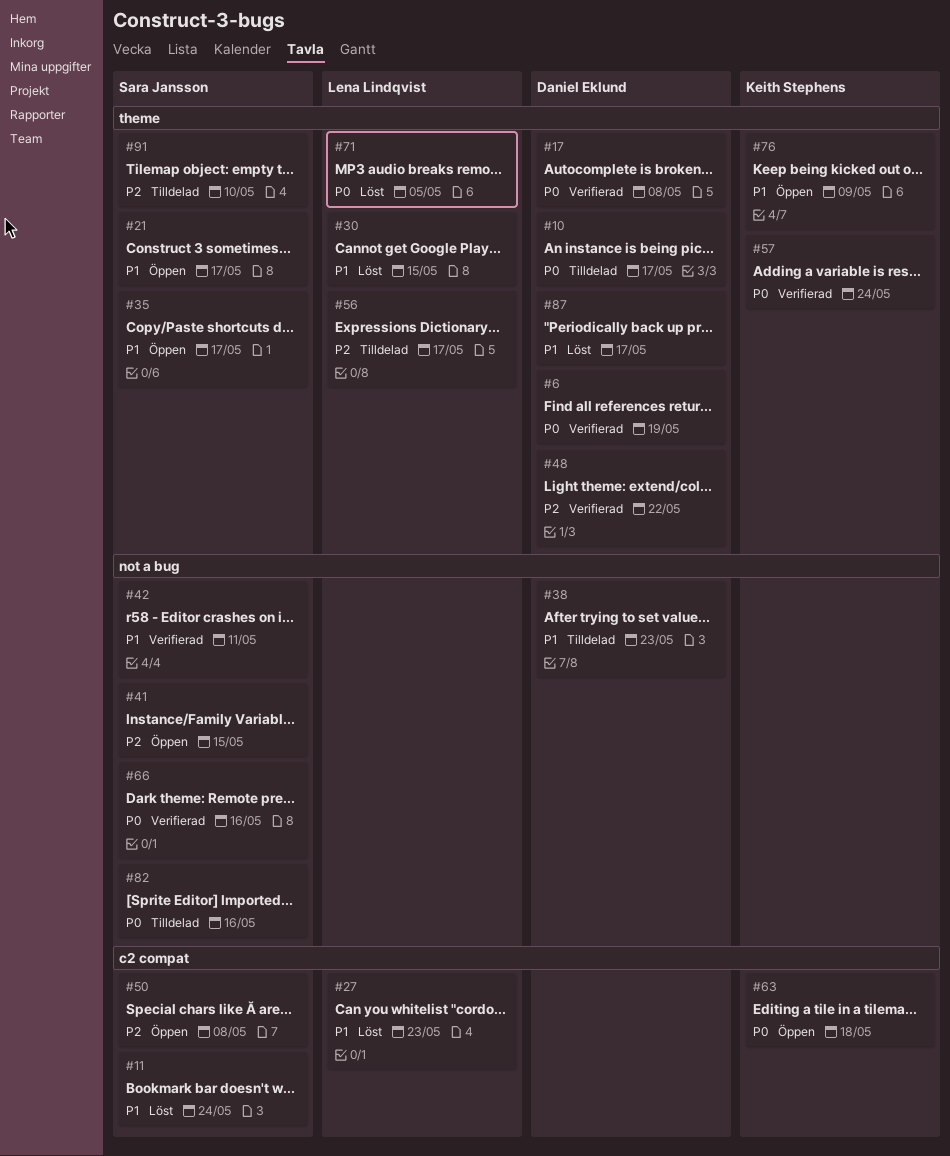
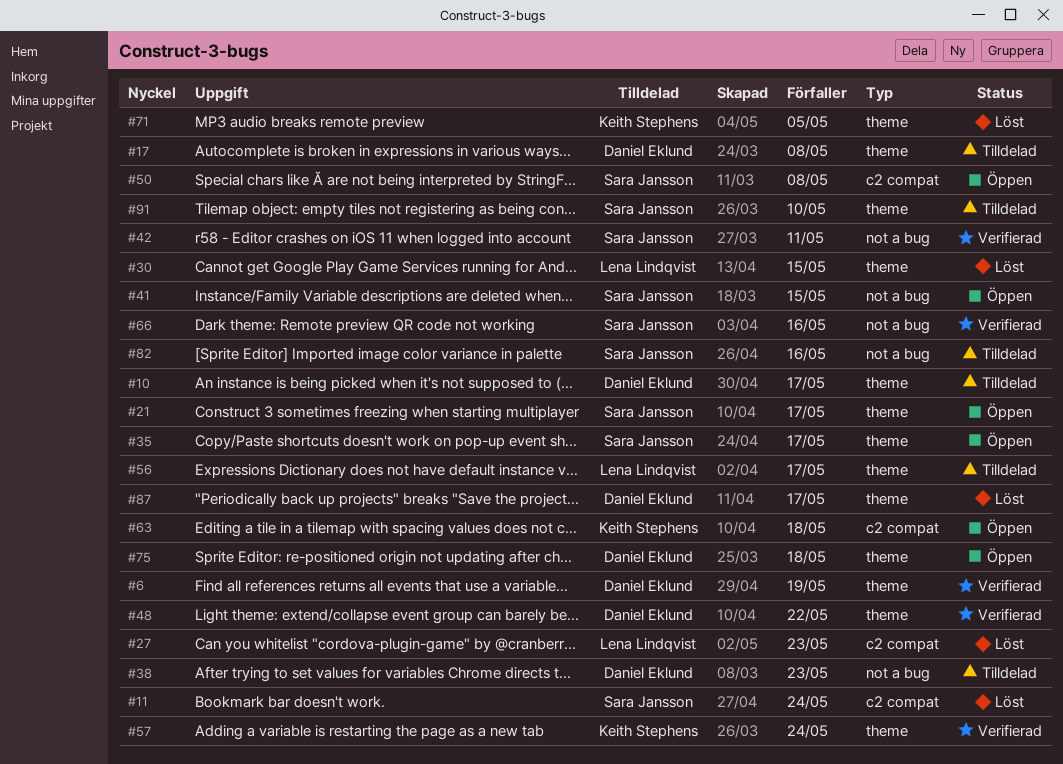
#17, status: Verifierad -> Tilldelad
#71, owner: Lena Lindqvist -> Keith Stephens
#75: none -> present
#76: present -> none

